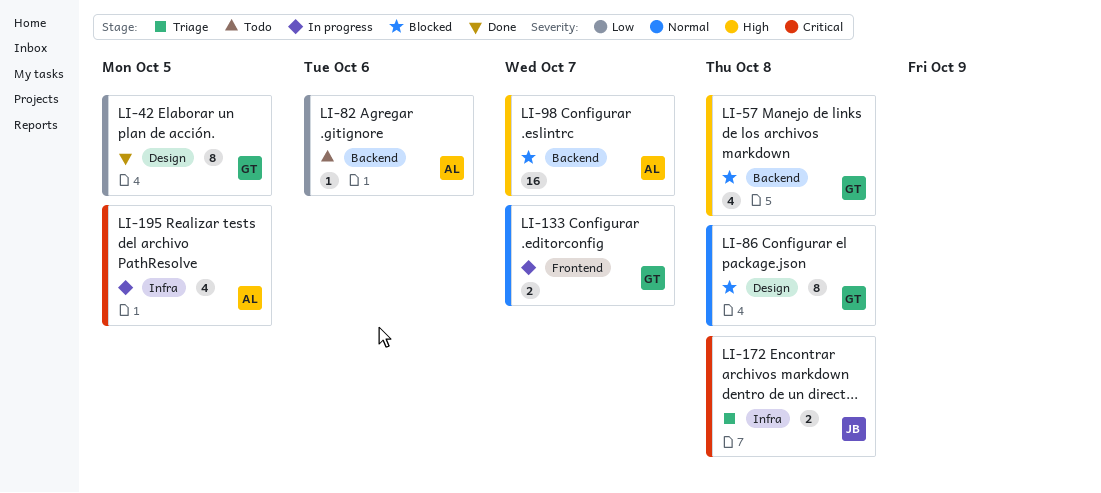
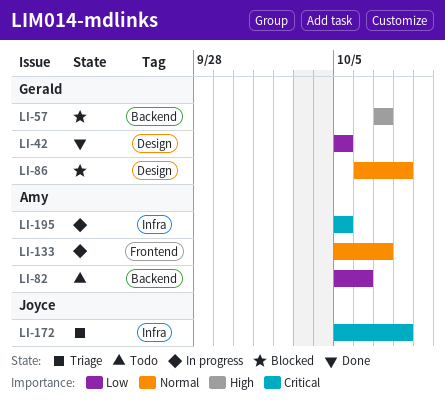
LI-57, due: Oct 8 -> Oct 7
LI-98: present -> none
LI-133, owner: Gerald -> Amy

